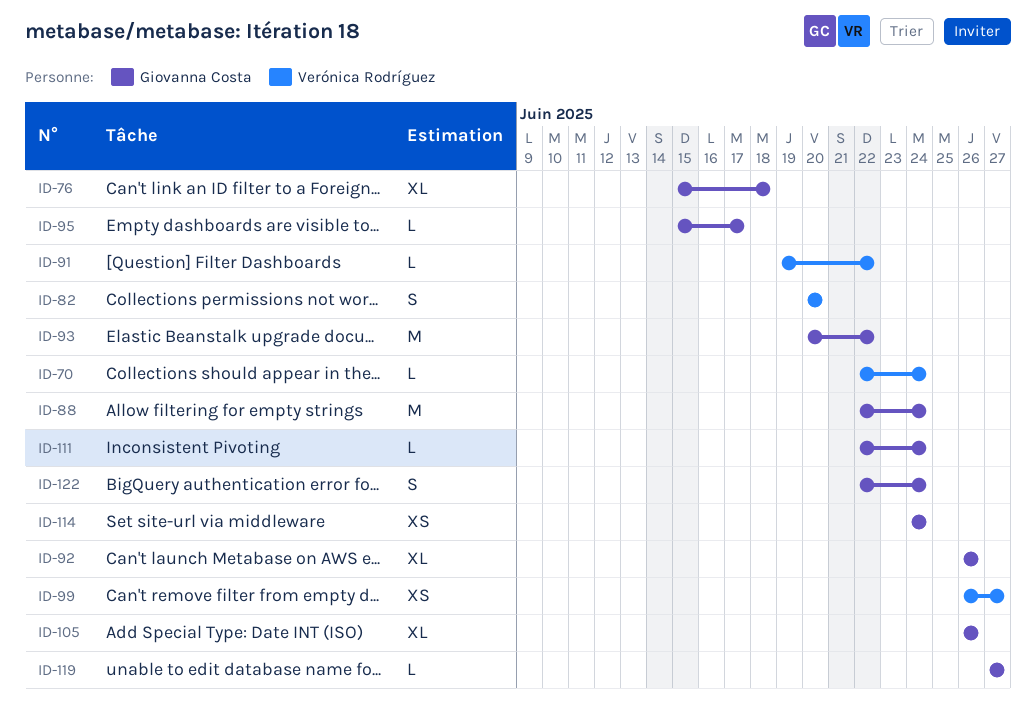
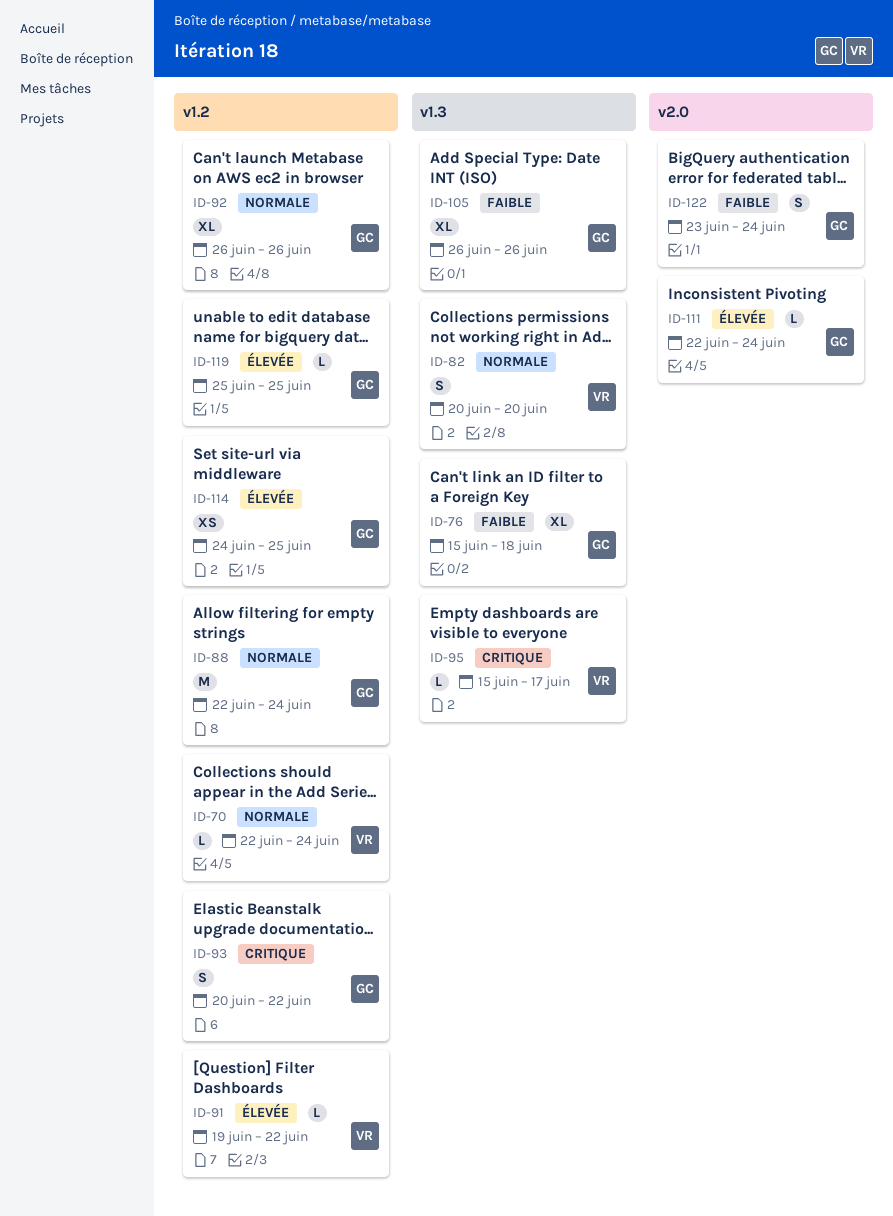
ID-93, estimate: M -> S
ID-95, owner: Giovanna Costa -> Verónica Rodríguez
ID-99: present -> none
ID-114, due: Jun 24 -> Jun 25
ID-119, start: Jun 27 -> Jun 25
ID-119, due: Jun 27 -> Jun 25
ID-122, start: Jun 22 -> Jun 23

